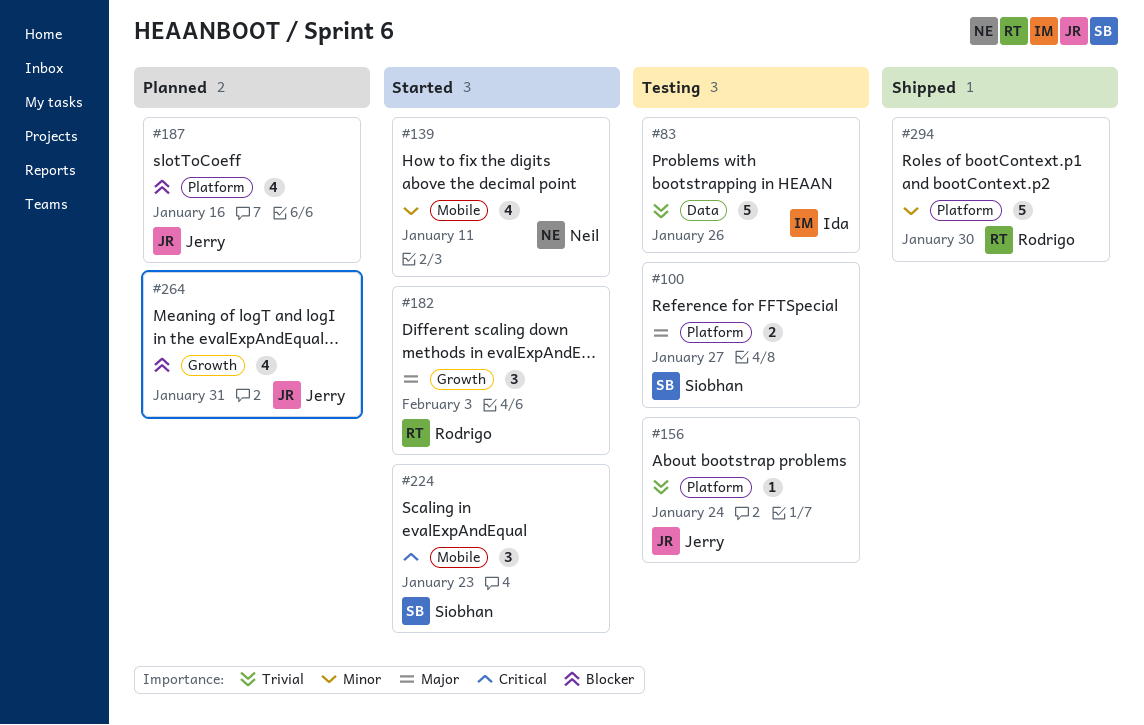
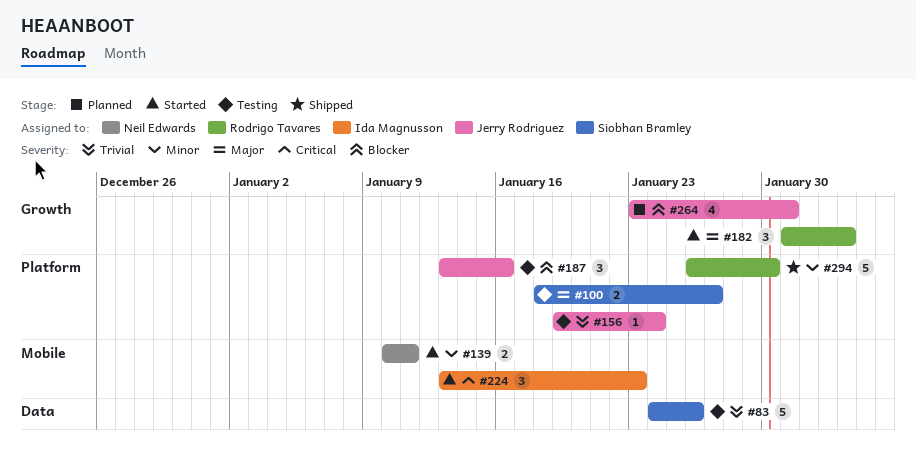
#83, owner: Ida Magnusson -> Siobhan Bramley
#139, estimate: 4 -> 2
#187, status: Planned -> Testing
#187, estimate: 4 -> 3
#224, owner: Siobhan Bramley -> Ida Magnusson

